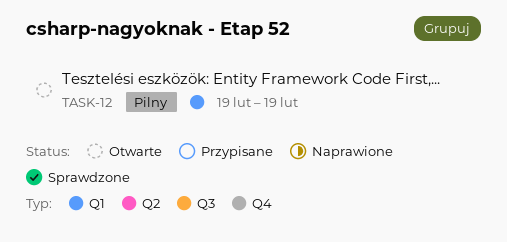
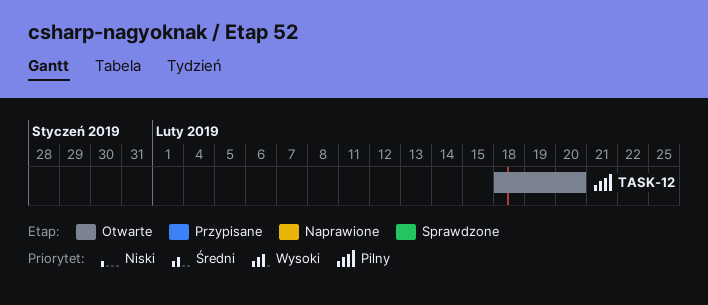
TASK-12, start: Feb 19 -> Feb 18
TASK-12, due: Feb 19 -> Feb 20

